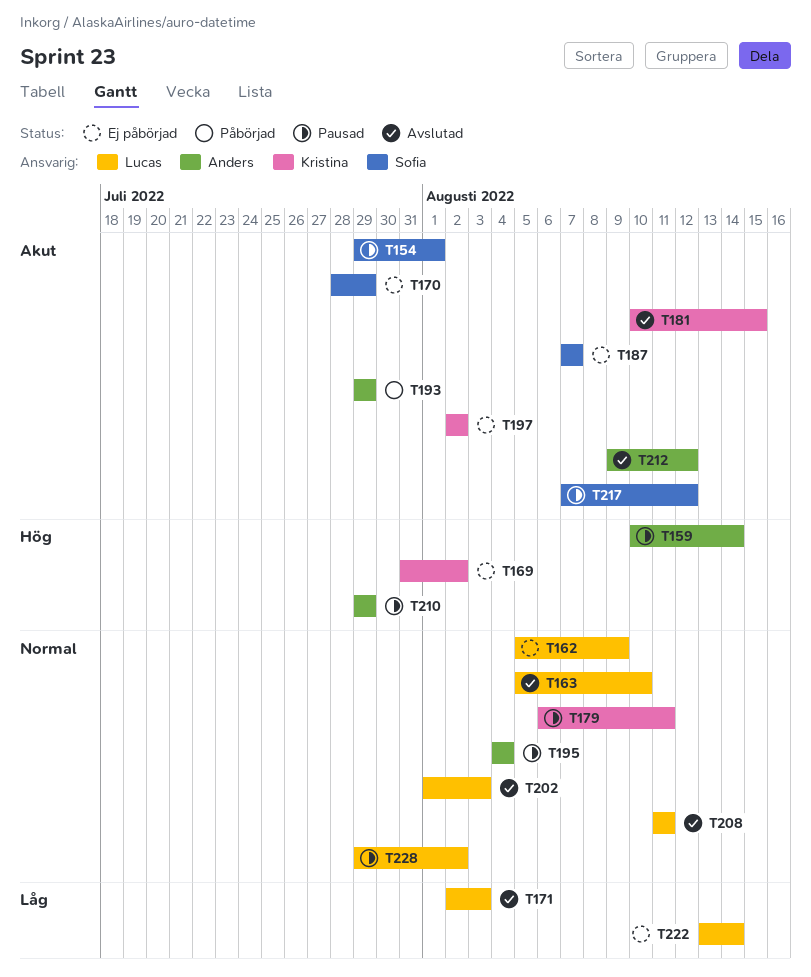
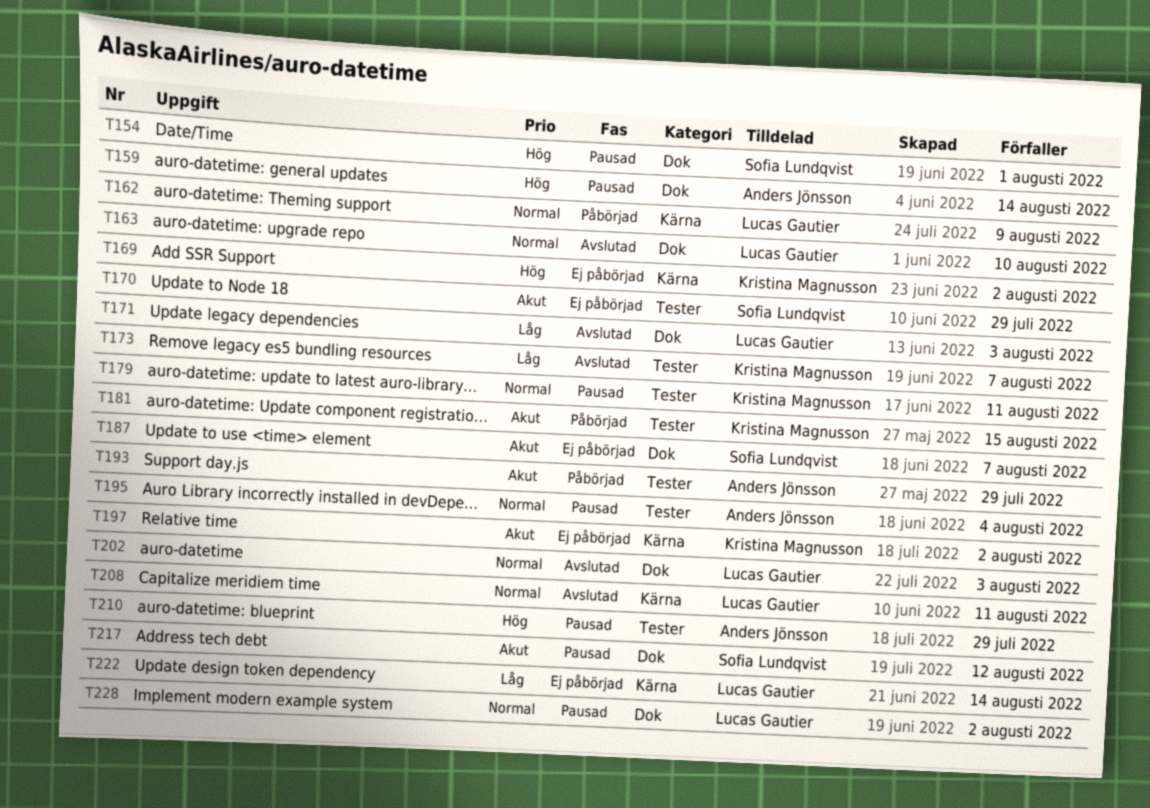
T154, priority: Akut -> Hög
T162, status: Ej påbörjad -> Påbörjad
T173: none -> present
T181, status: Avslutad -> Påbörjad
T212: present -> none

